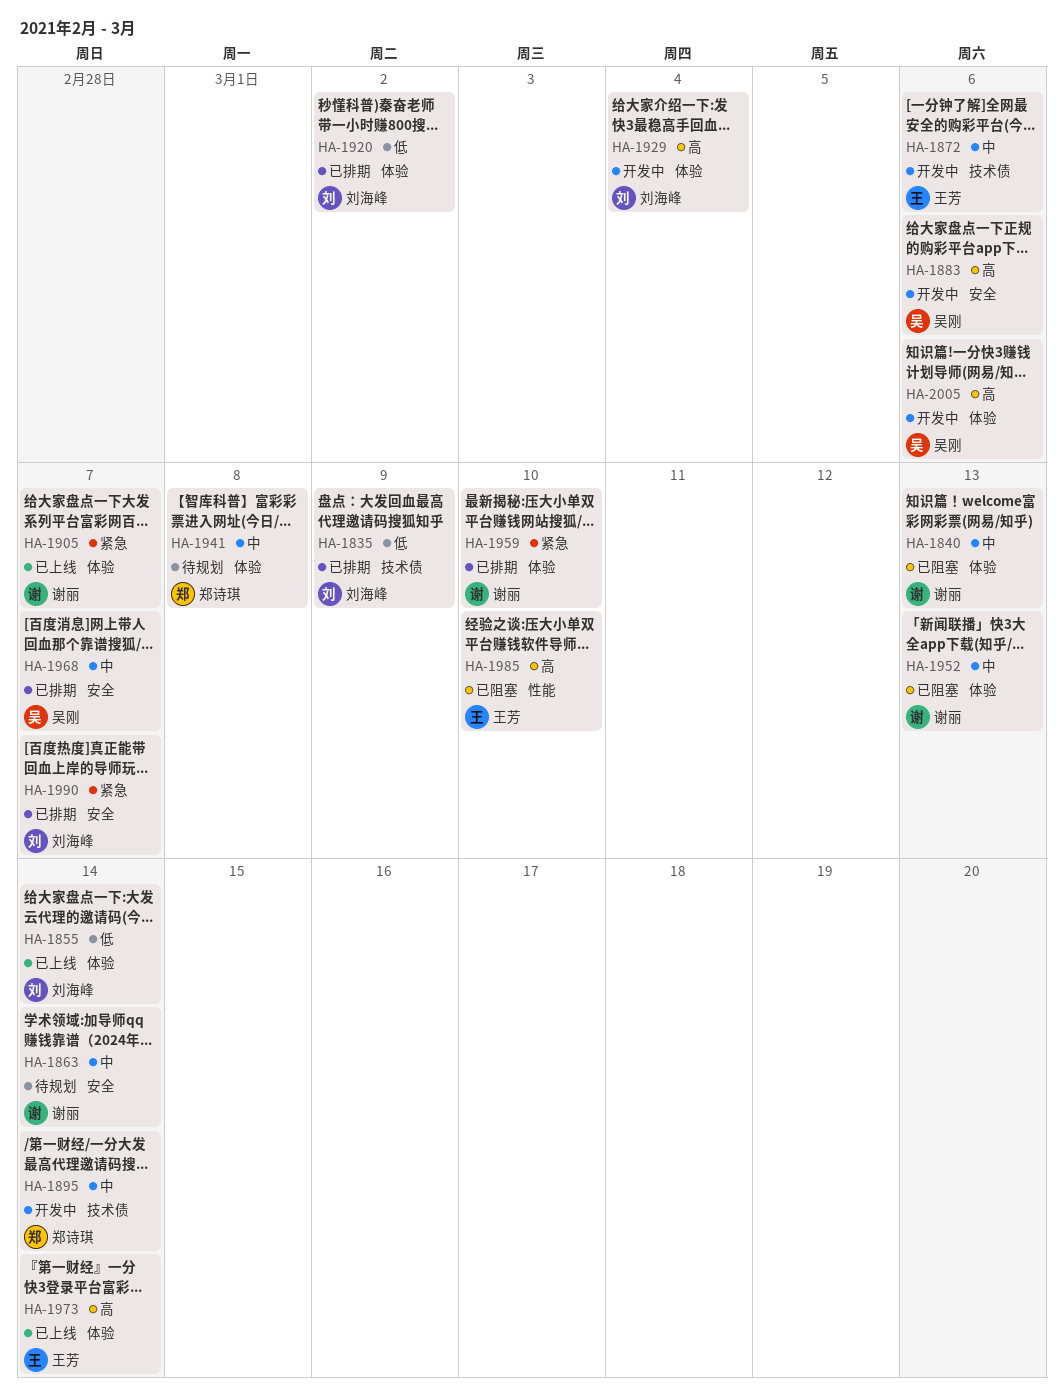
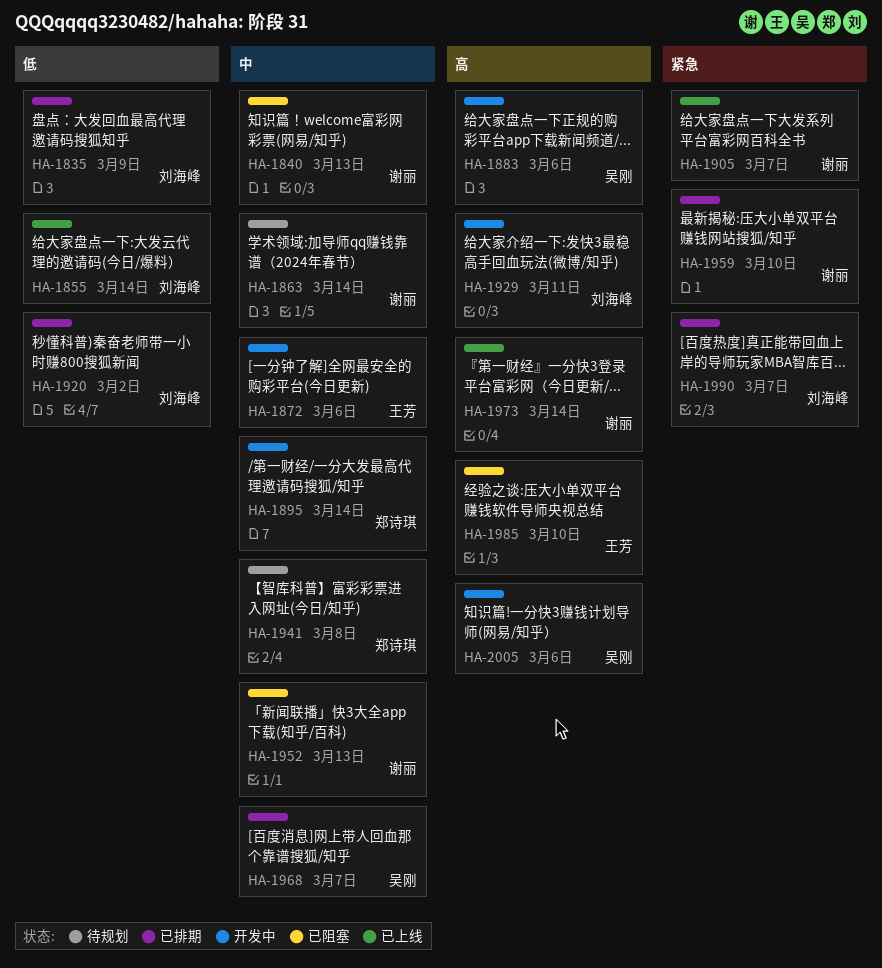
HA-1929, due: Mar 4 -> Mar 11
HA-1973, owner: 王芳 -> 谢丽

